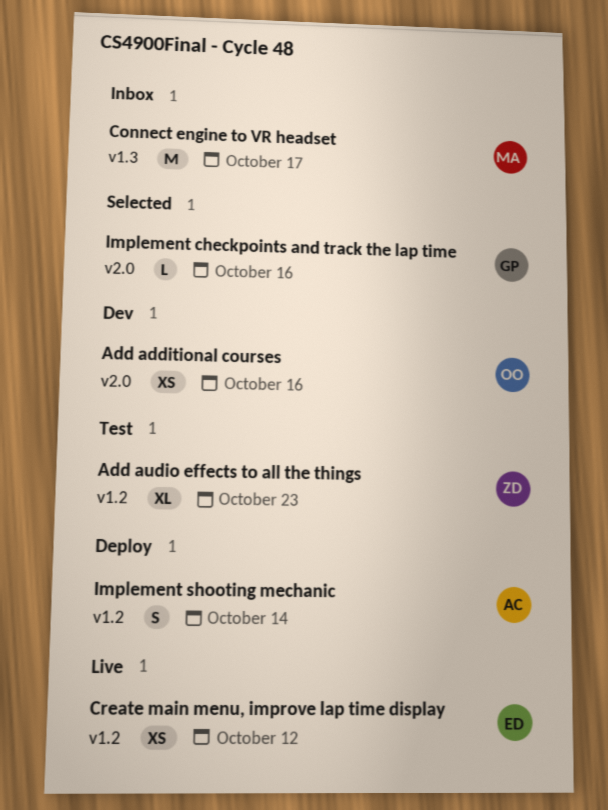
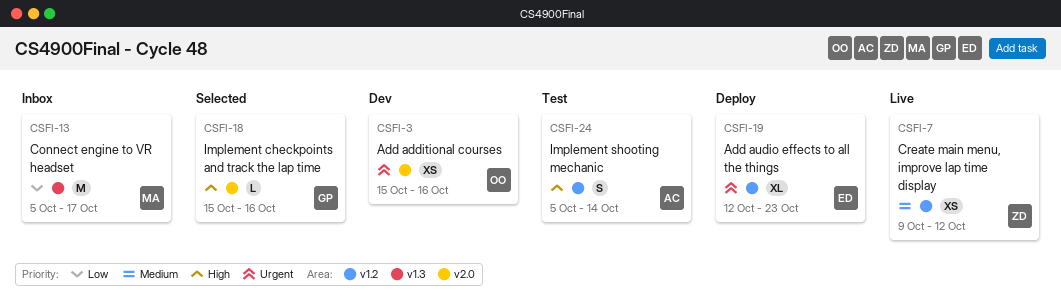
Add audio effects to all the things, status: Test -> Deploy
Add audio effects to all the things, owner: ZD -> ED
Create main menu, improve lap time display, owner: ED -> ZD
Implement shooting mechanic, status: Deploy -> Test

